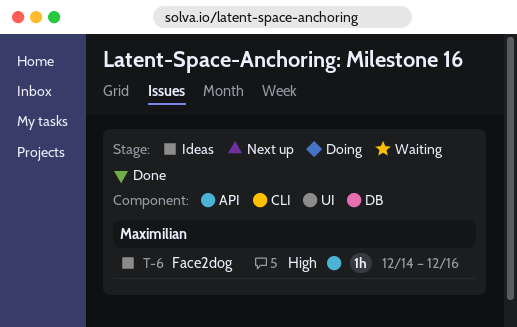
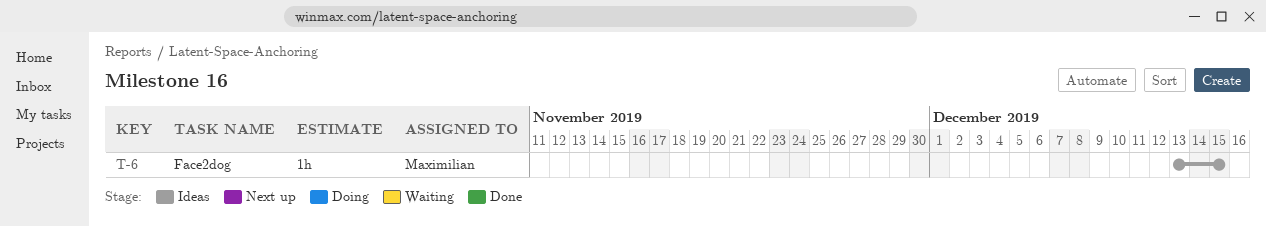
T-6, start: Dec 14 -> Dec 13
T-6, due: Dec 16 -> Dec 15

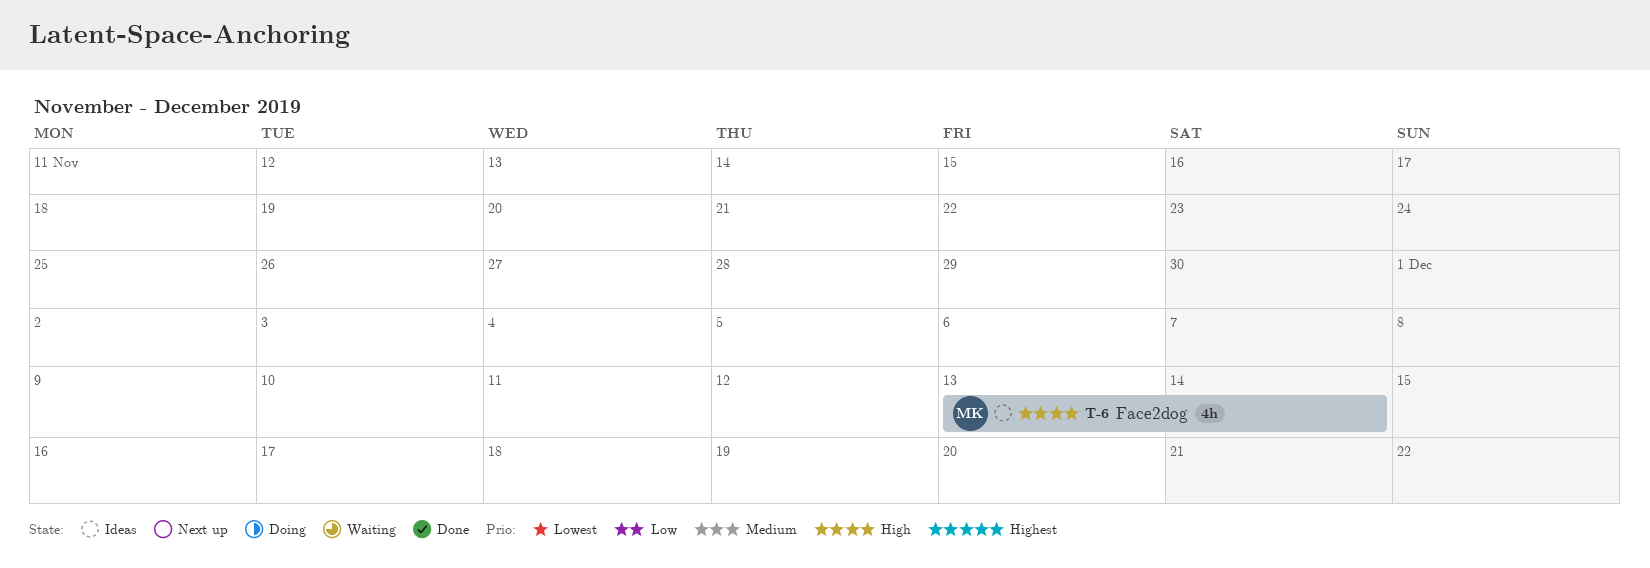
T-6, estimate: 1h -> 4h
T-6, due: Dec 15 -> Dec 14

